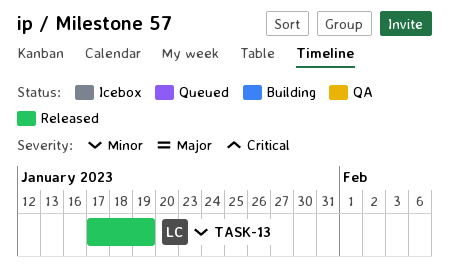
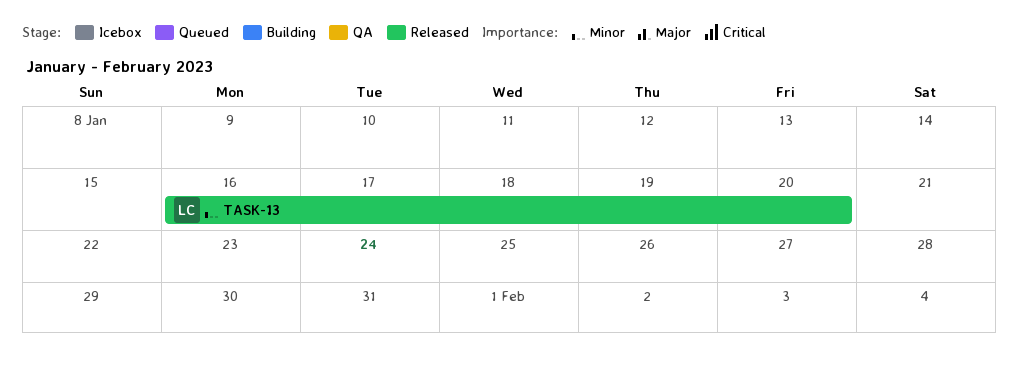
TASK-13, start: Jan 17 -> Jan 16
TASK-13, due: Jan 19 -> Jan 20

